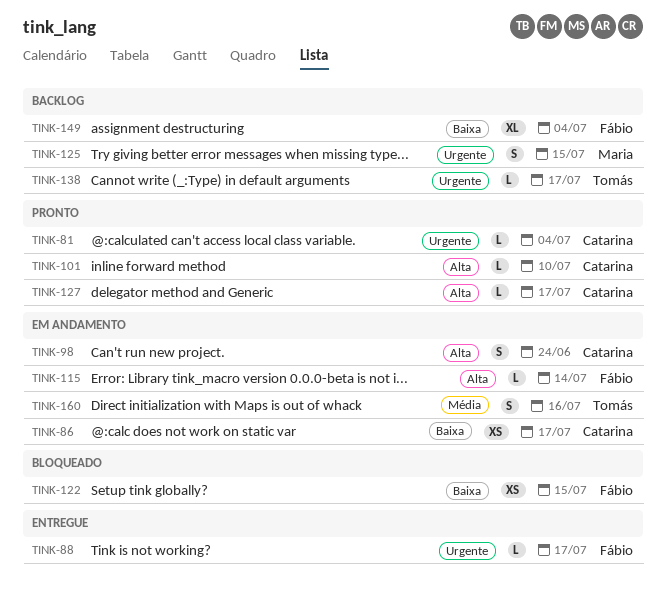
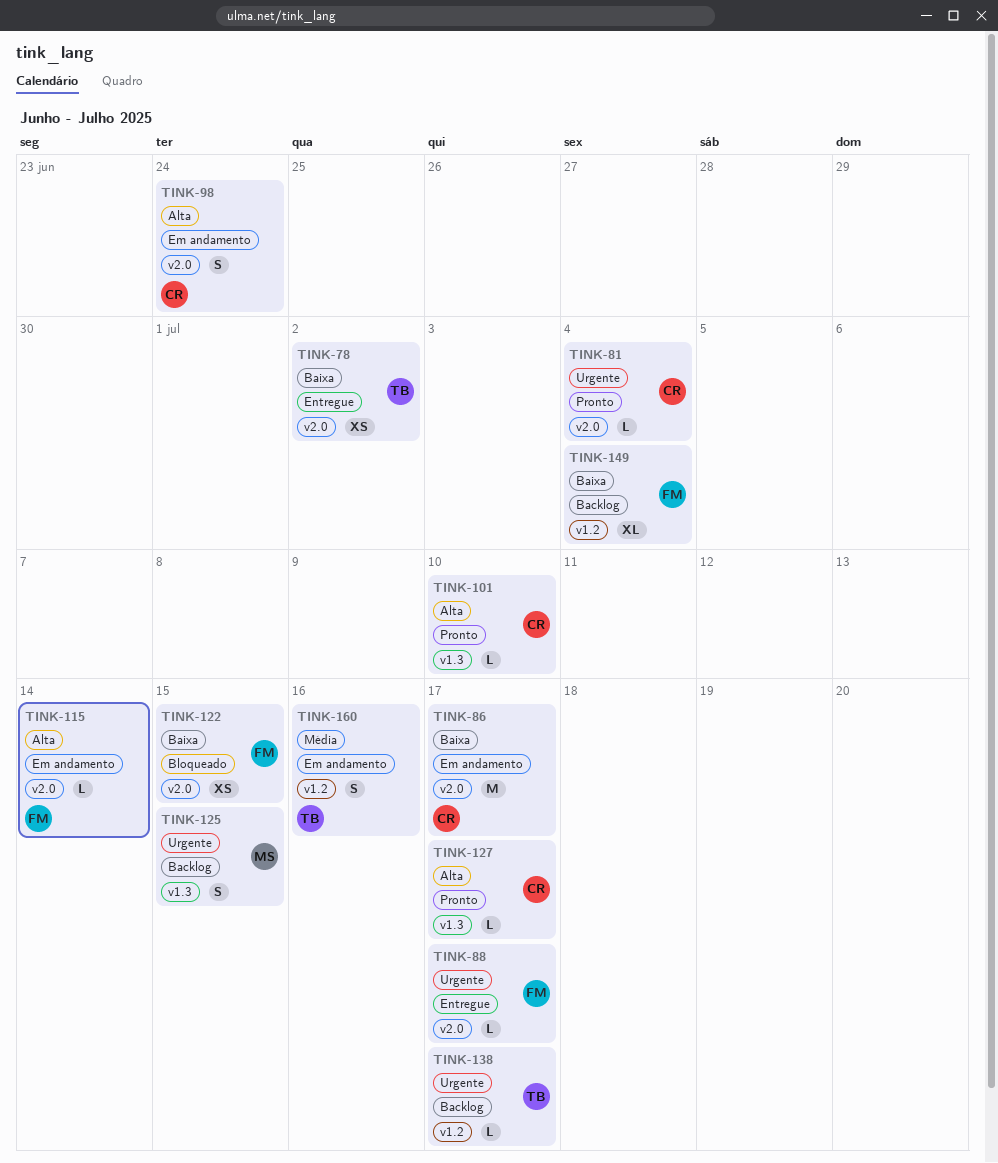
TINK-78: none -> present
TINK-86, estimate: XS -> M

